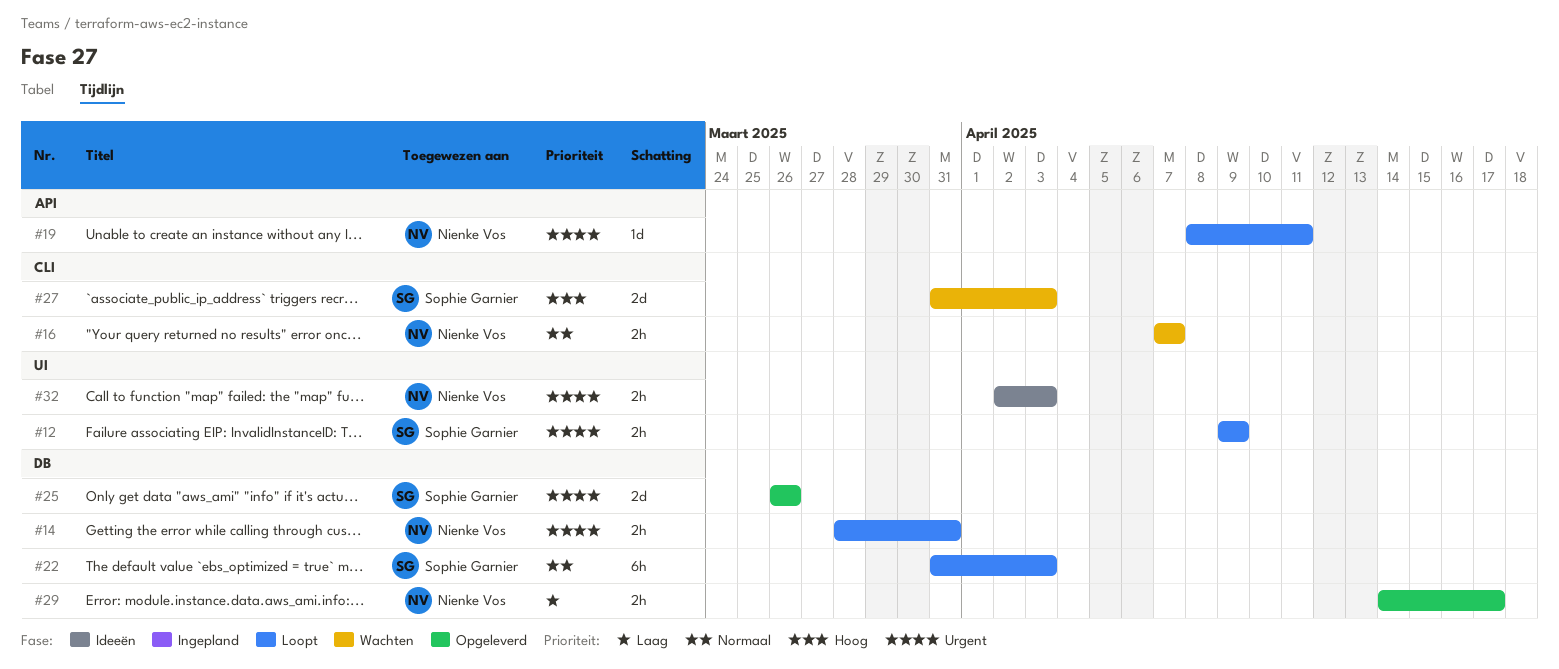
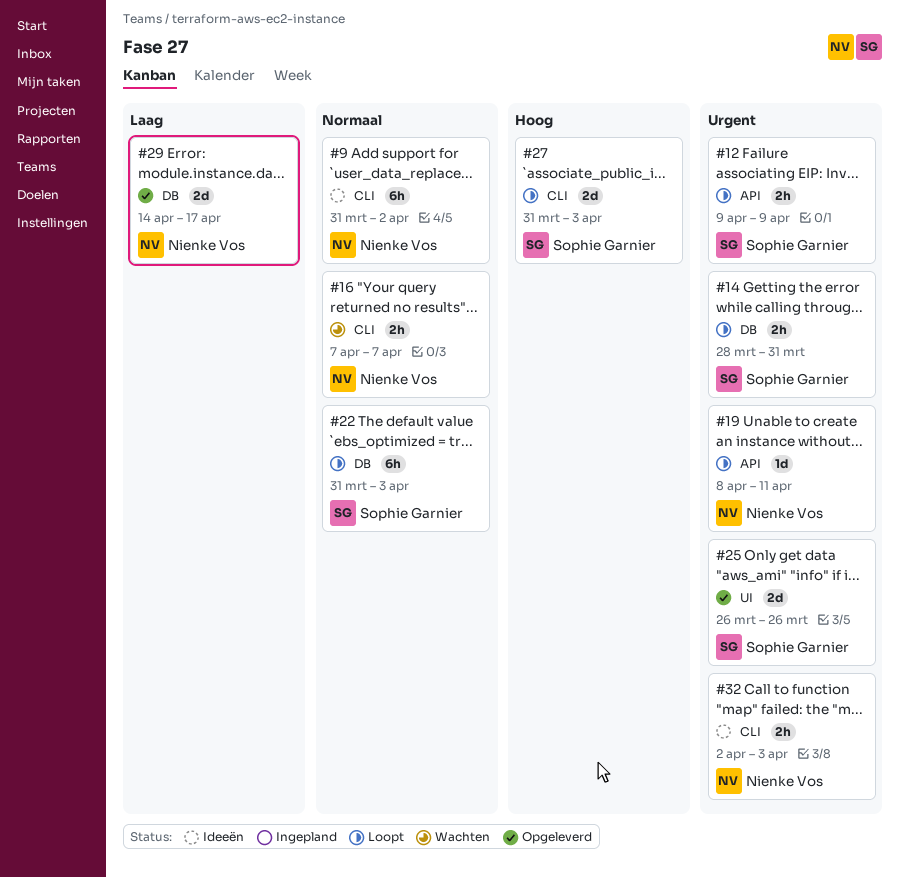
#9: none -> present
#12, label: UI -> API
#14, owner: Nienke Vos -> Sophie Garnier
#25, label: DB -> UI
#27, status: Wachten -> Loopt
#29, estimate: 2h -> 2d
#32, label: UI -> CLI

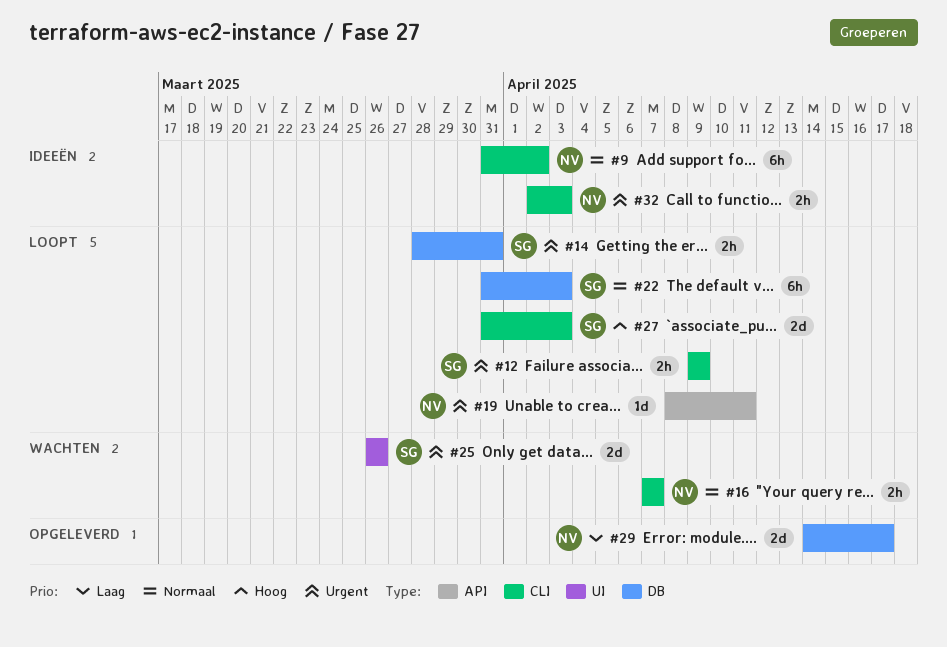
#12, label: API -> CLI
#25, status: Opgeleverd -> Wachten

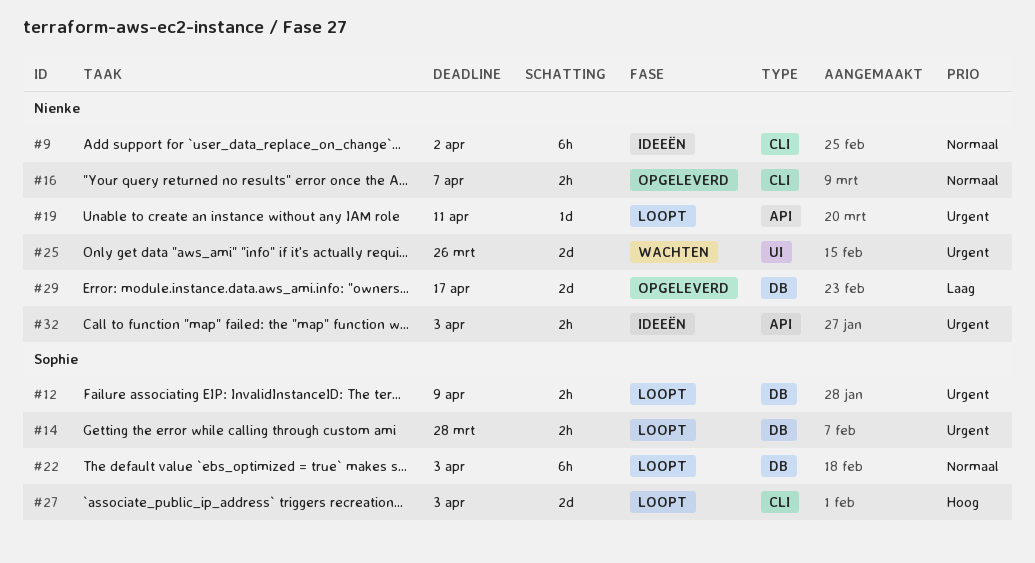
#12, label: CLI -> DB
#14, due: Mar 31 -> Mar 28
#16, status: Wachten -> Opgeleverd
#25, owner: Sophie -> Nienke
#32, label: CLI -> API

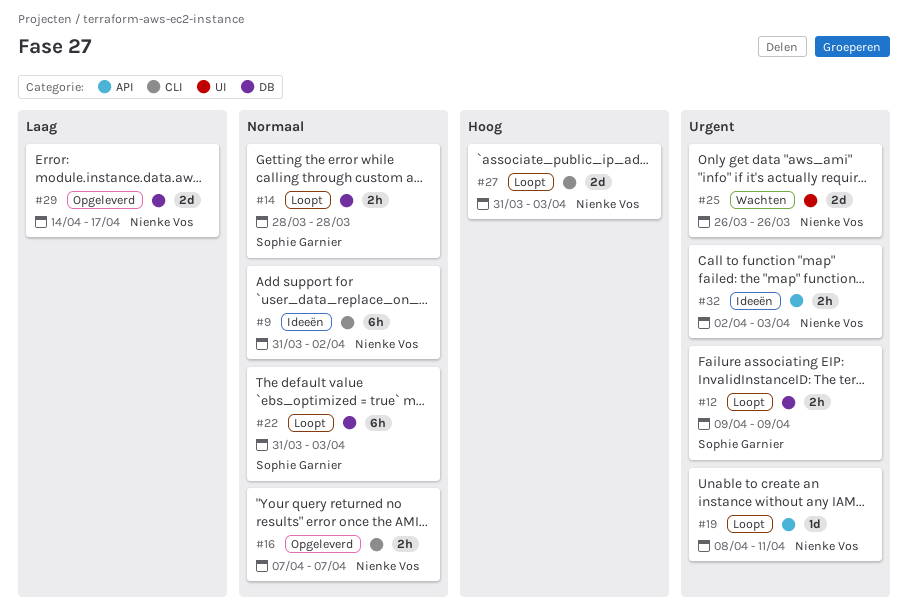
#14, priority: Urgent -> Normaal
#27, owner: Sophie Garnier -> Nienke Vos

